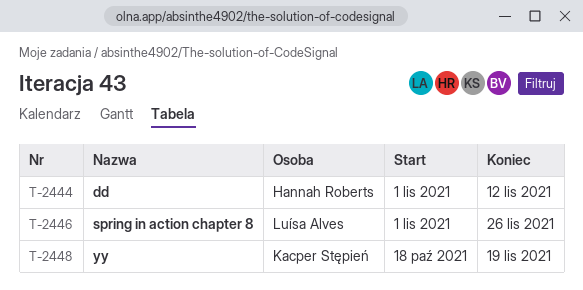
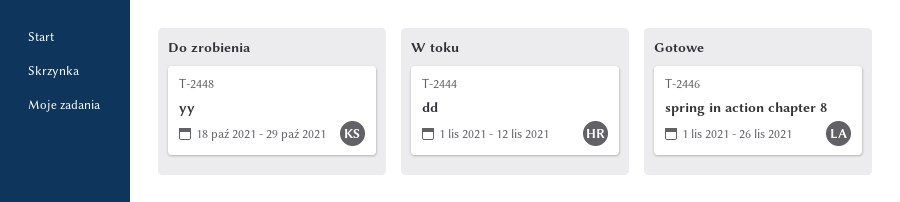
T-2448, due: Nov 19 -> Oct 29

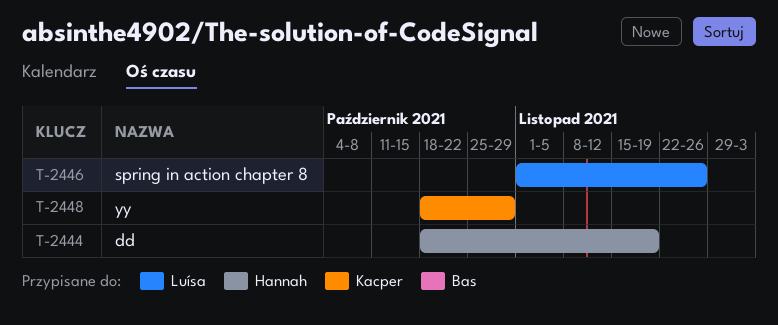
T-2444, start: Nov 1 -> Oct 18
T-2444, due: Nov 12 -> Nov 19

